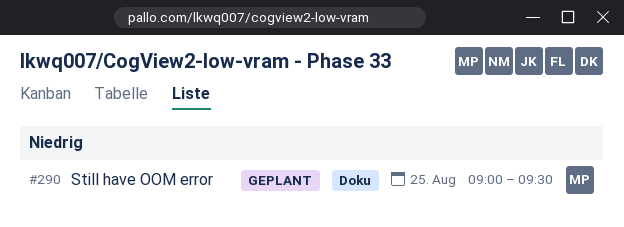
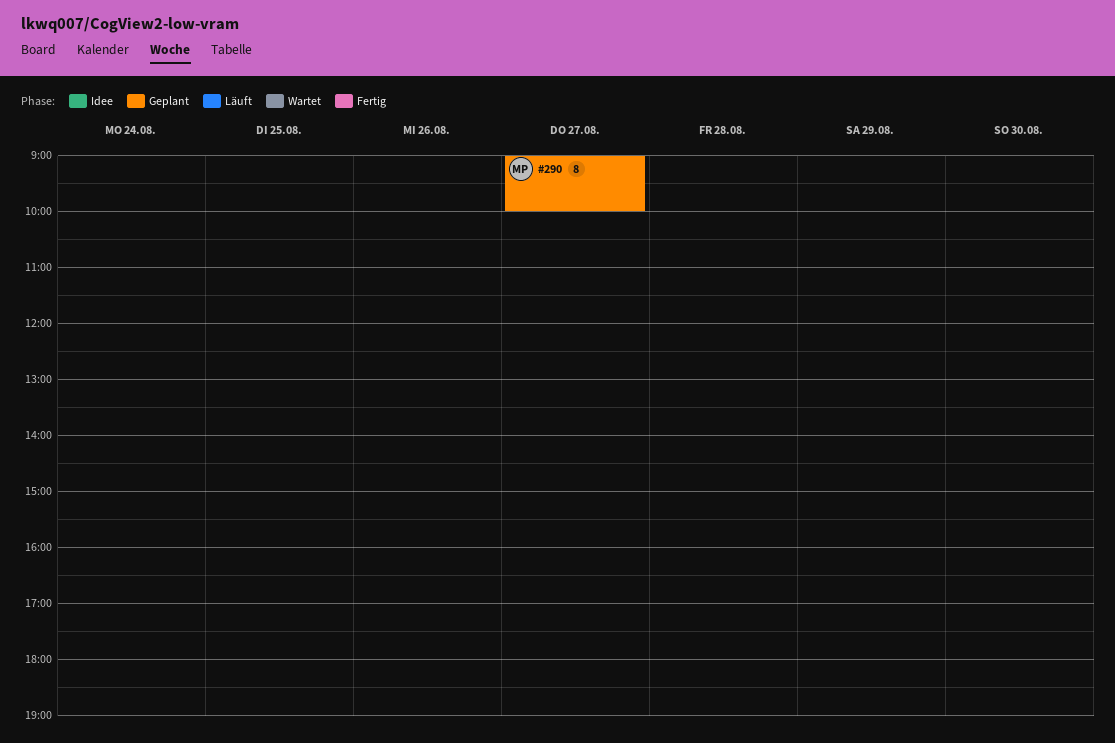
#290, day: Aug 25 -> Aug 27
#290, ends: 09:30 -> 10:00

